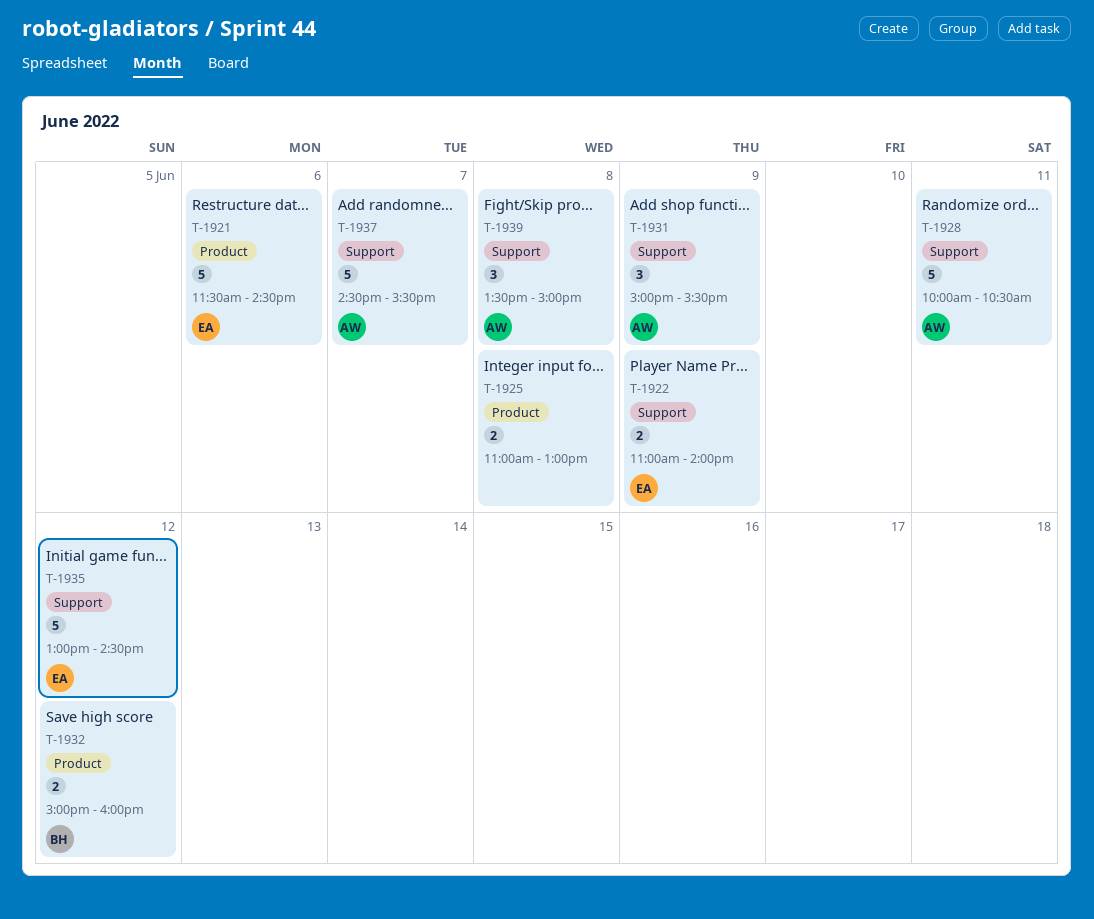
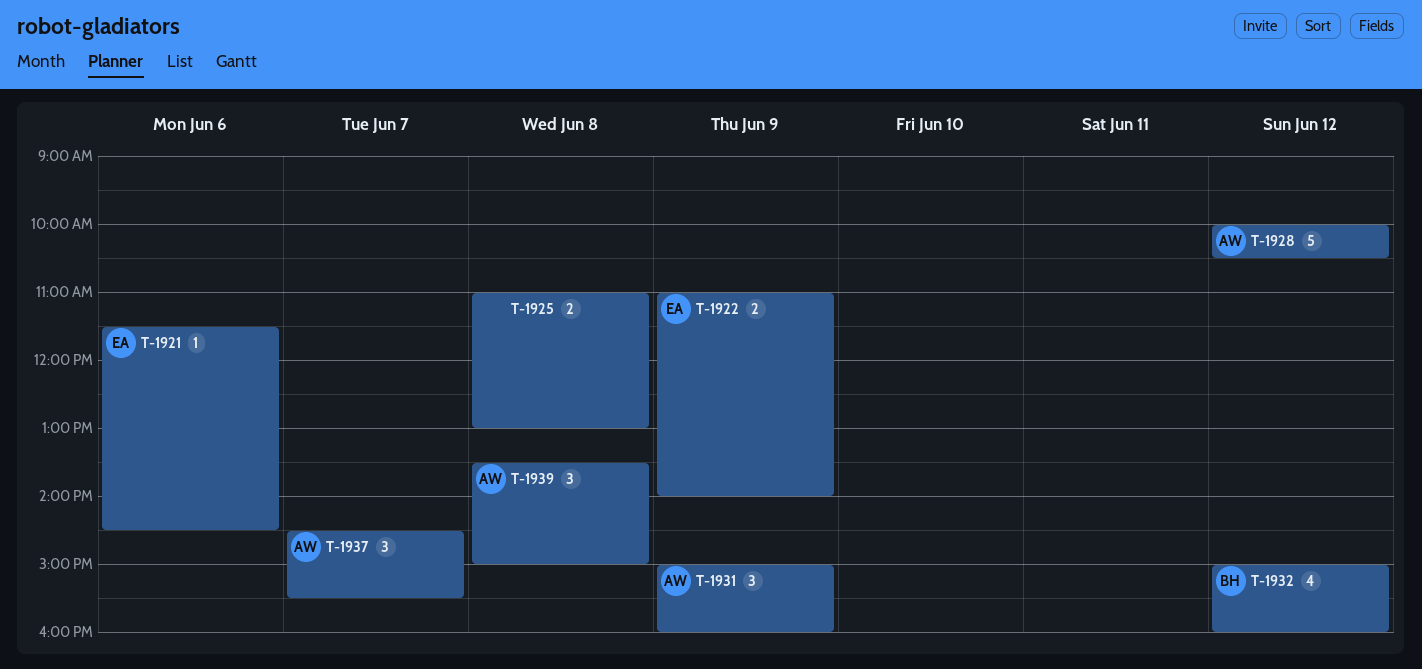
T-1921, estimate: 5 -> 1
T-1928, day: Jun 11 -> Jun 12
T-1931, ends: 15:30 -> 16:00
T-1932, estimate: 2 -> 4
T-1935: present -> none
T-1937, estimate: 5 -> 3

